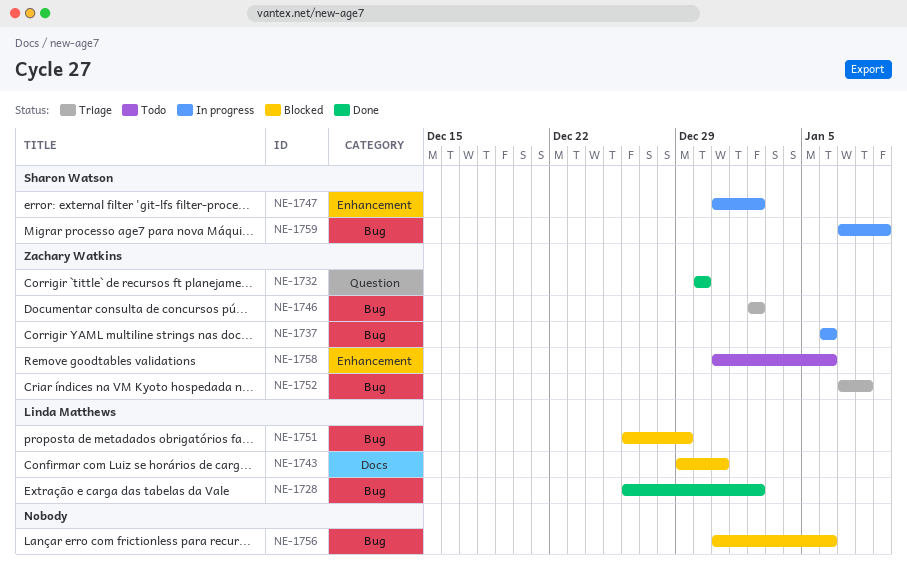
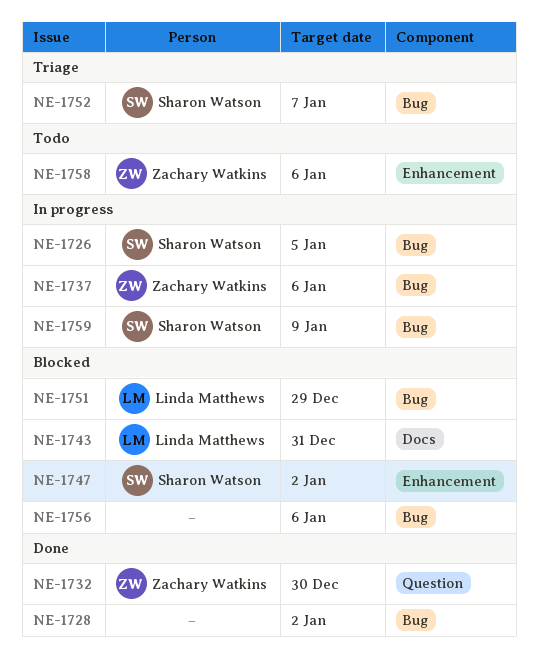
NE-1726: none -> present
NE-1728, owner: Linda Matthews -> none
NE-1746: present -> none
NE-1747, status: In progress -> Blocked
NE-1752, owner: Zachary Watkins -> Sharon Watson
NE-1752, due: Jan 8 -> Jan 7

